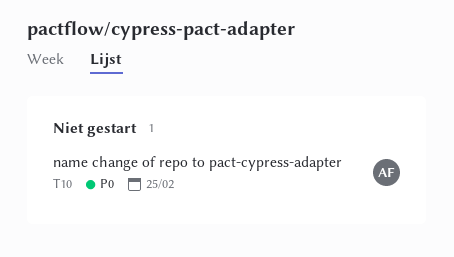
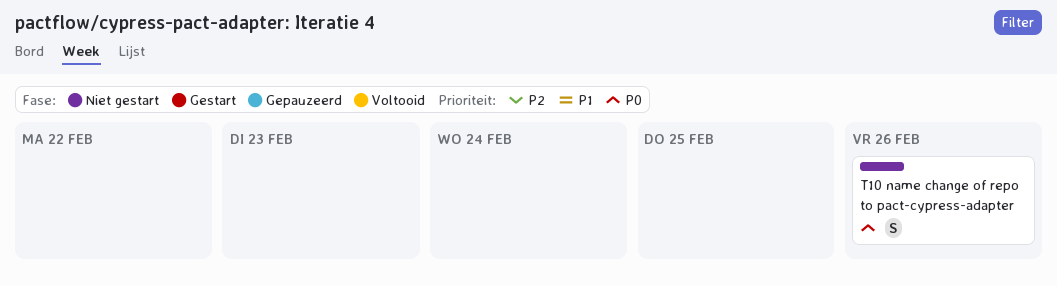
T10, due: Feb 25 -> Feb 26

